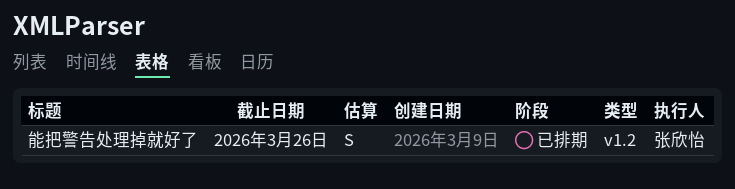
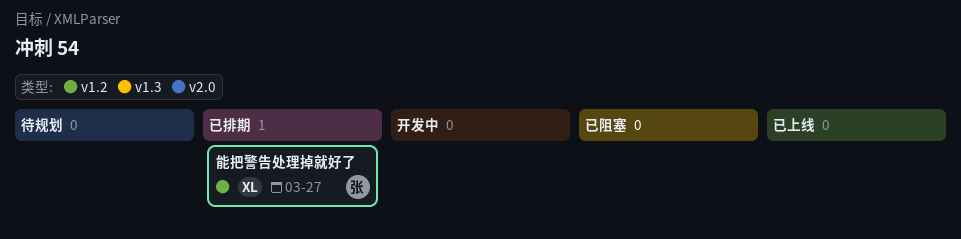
能把警告处理掉就好了, estimate: S -> XL
能把警告处理掉就好了, due: Mar 26 -> Mar 27

